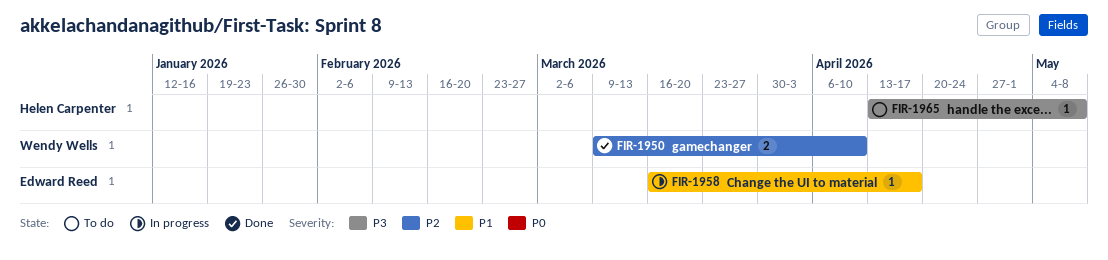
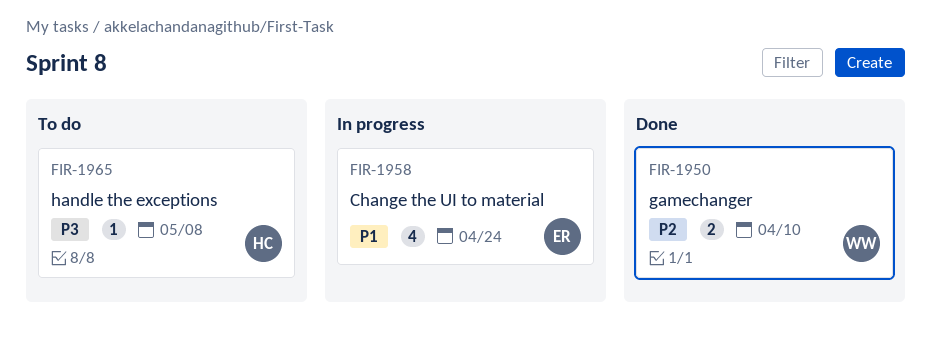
FIR-1958, estimate: 1 -> 4
FIR-1958, due: Apr 17 -> Apr 24

